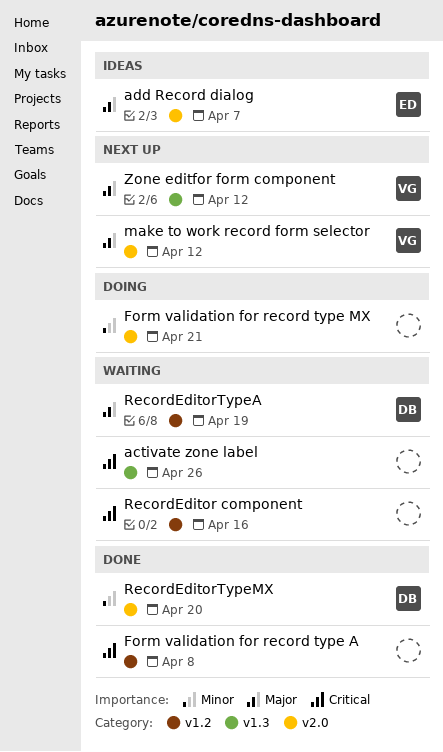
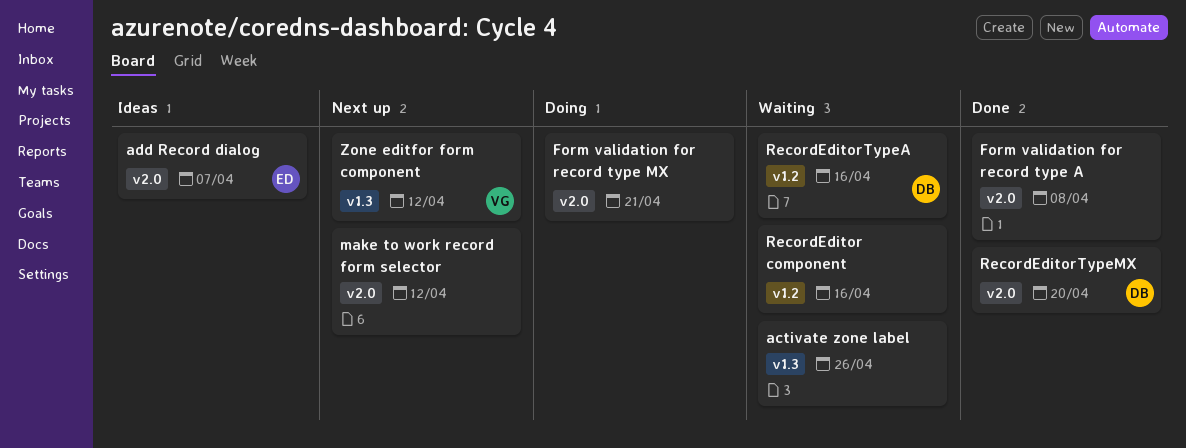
Form validation for record type A, label: v1.2 -> v2.0
make to work record form selector, owner: VG -> none
RecordEditorTypeA, due: Apr 19 -> Apr 16

